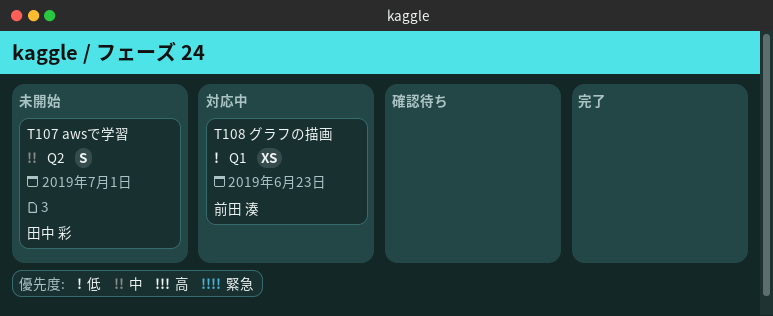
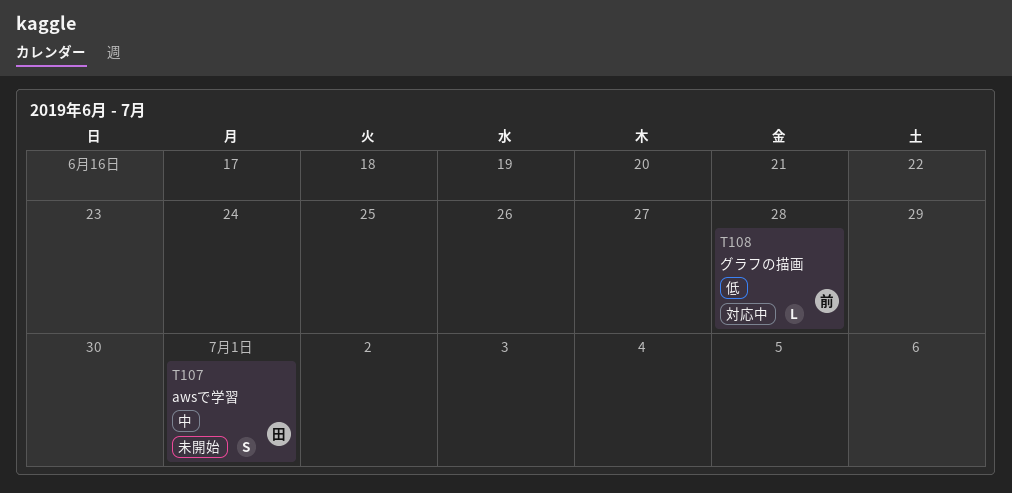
T108, estimate: XS -> L
T108, due: Jun 23 -> Jun 28

